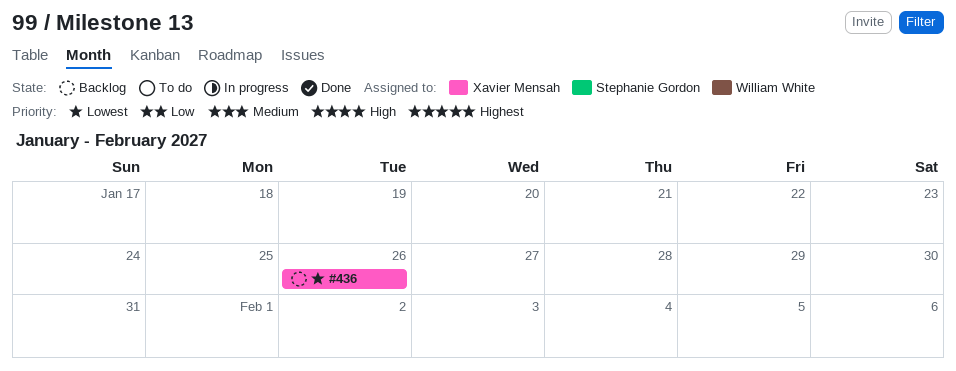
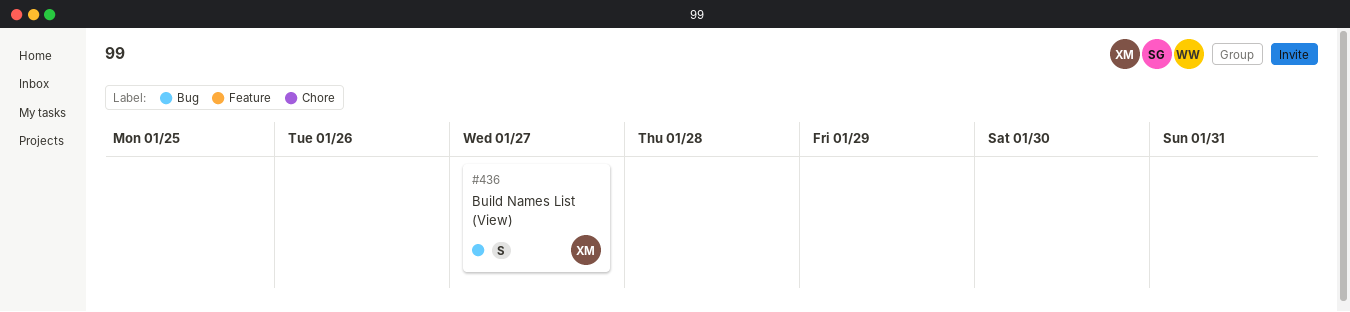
#436, due: Jan 26 -> Jan 27

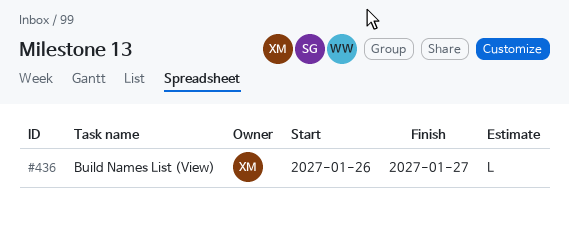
#436, estimate: S -> L

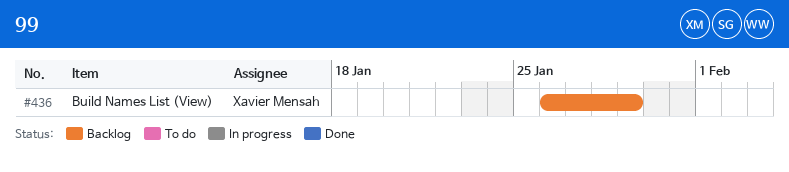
#436, due: Jan 27 -> Jan 29

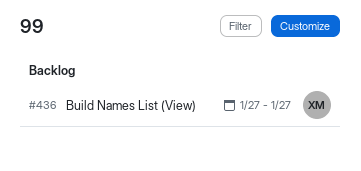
#436, start: Jan 26 -> Jan 27
#436, due: Jan 29 -> Jan 27

